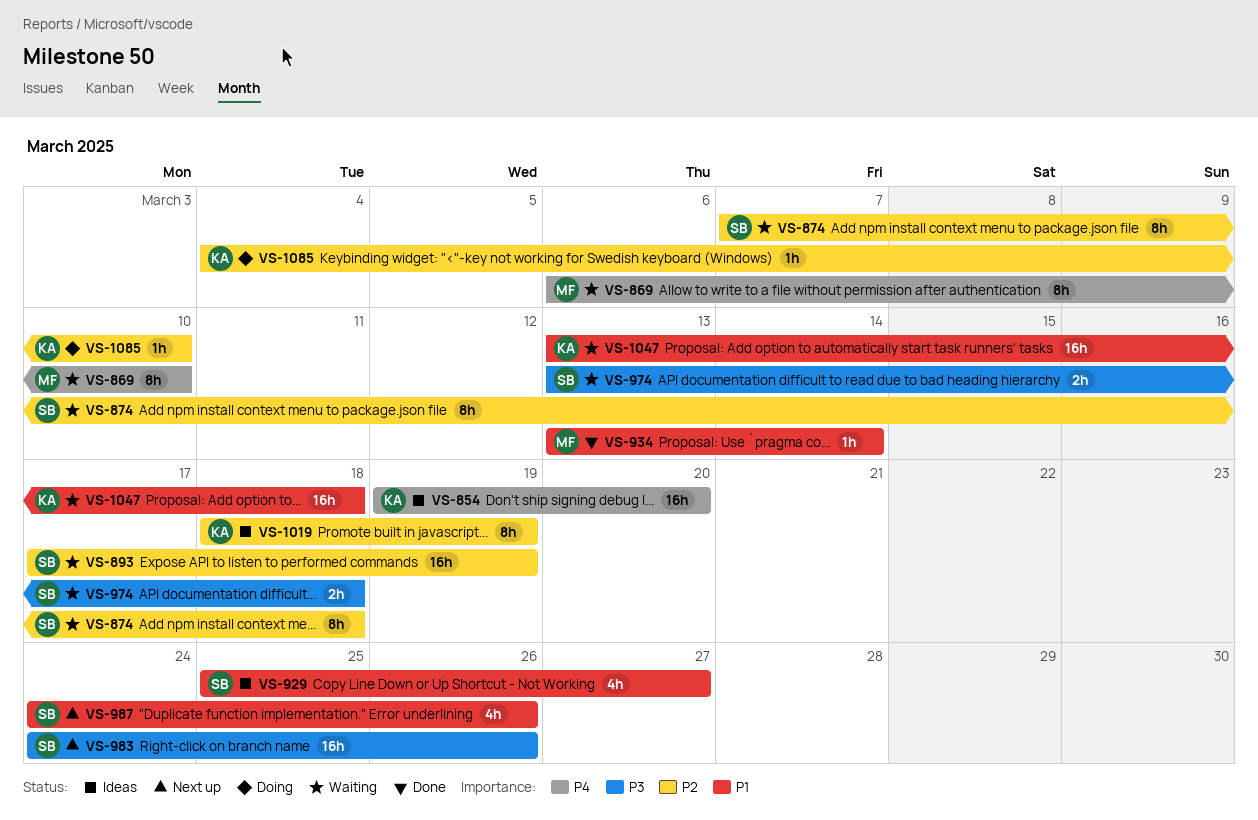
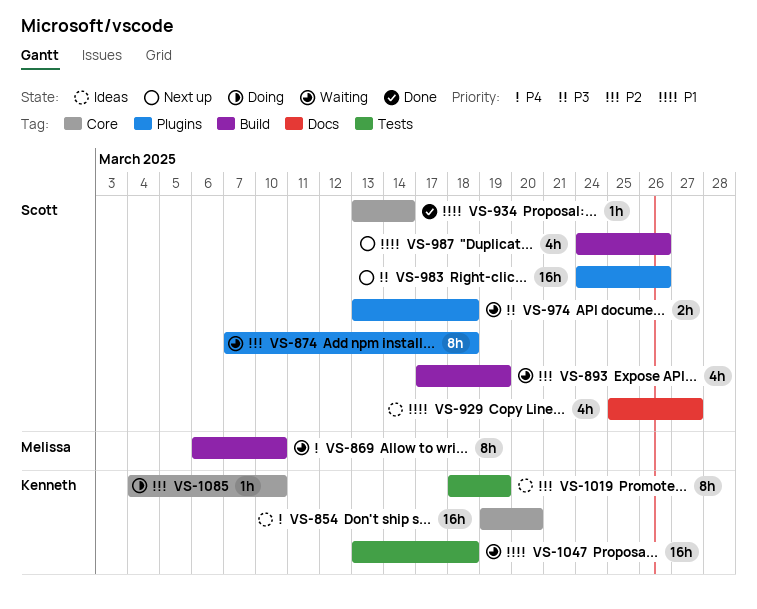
VS-893, estimate: 16h -> 4h
VS-934, owner: Melissa -> Scott

